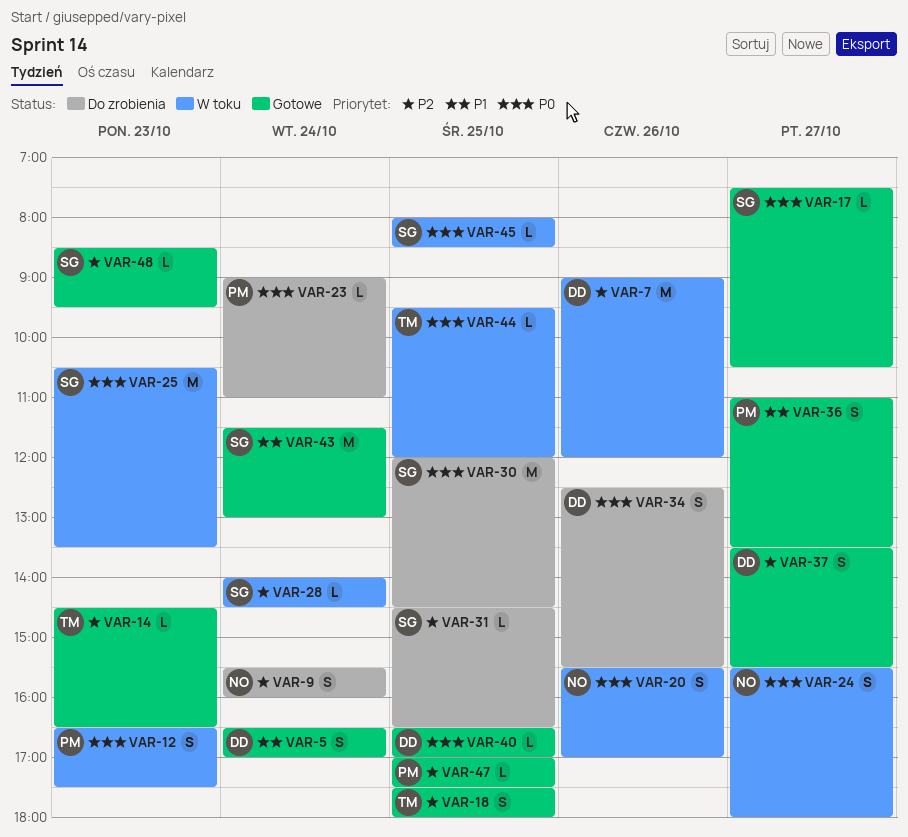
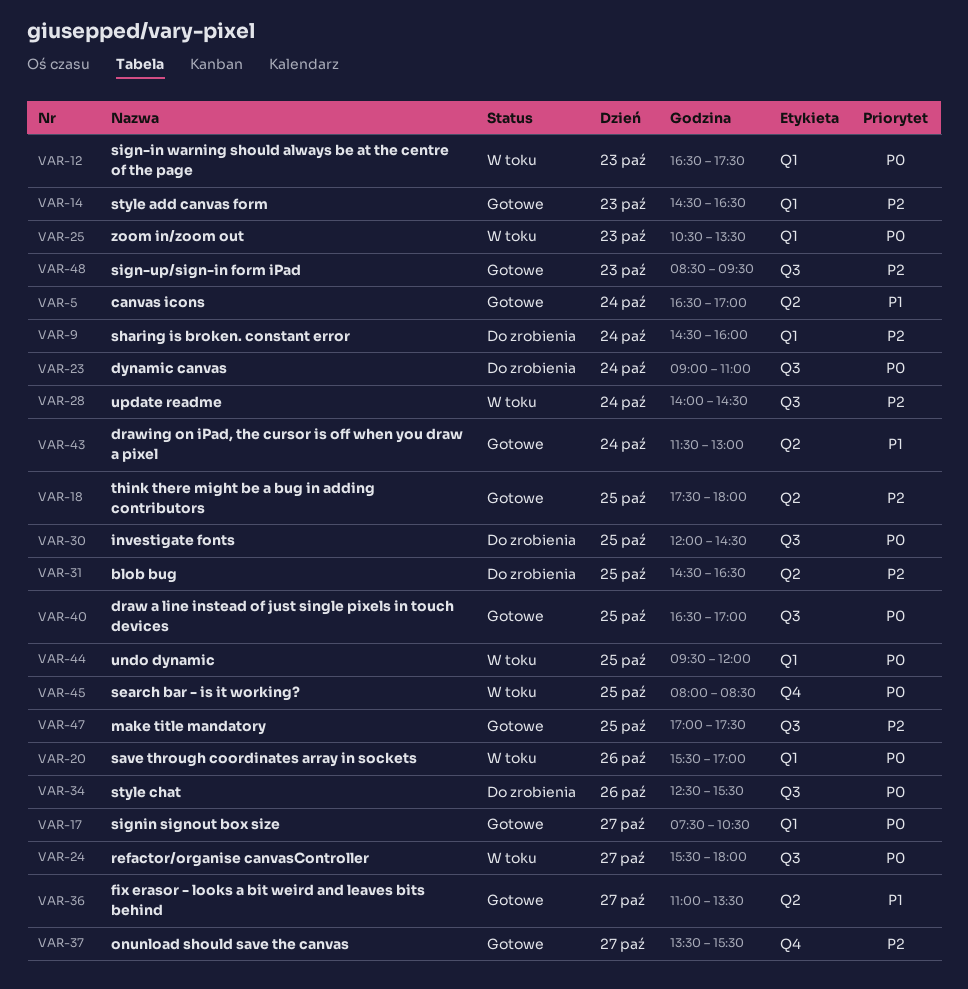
VAR-7: present -> none
VAR-9, begins: 15:30 -> 14:30

